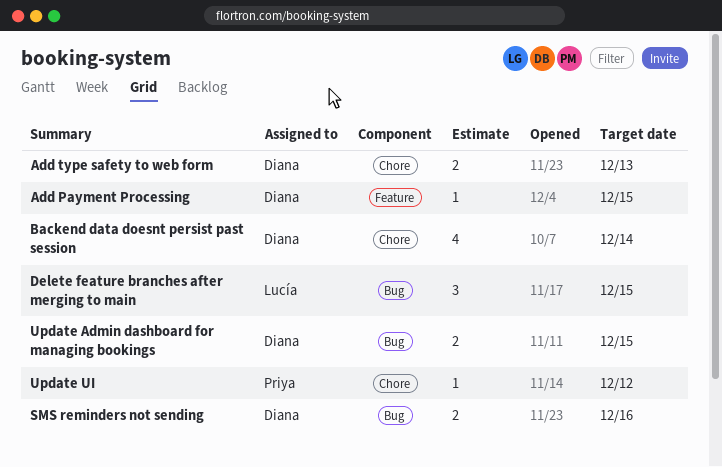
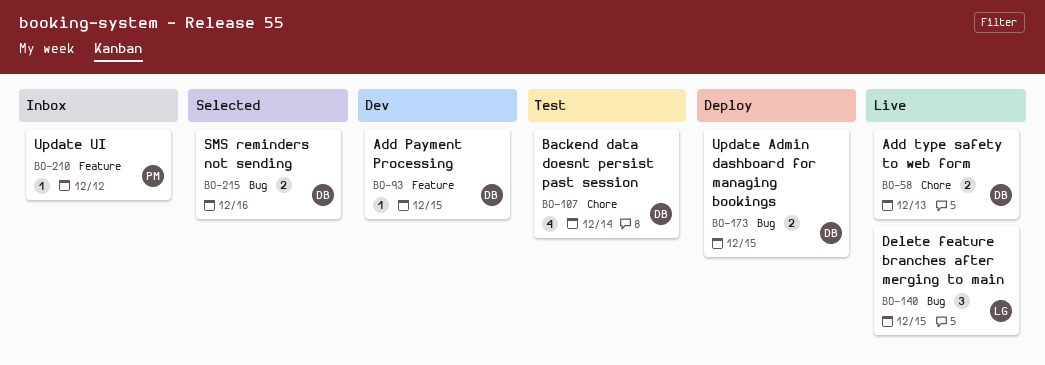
Update UI, label: Chore -> Feature

